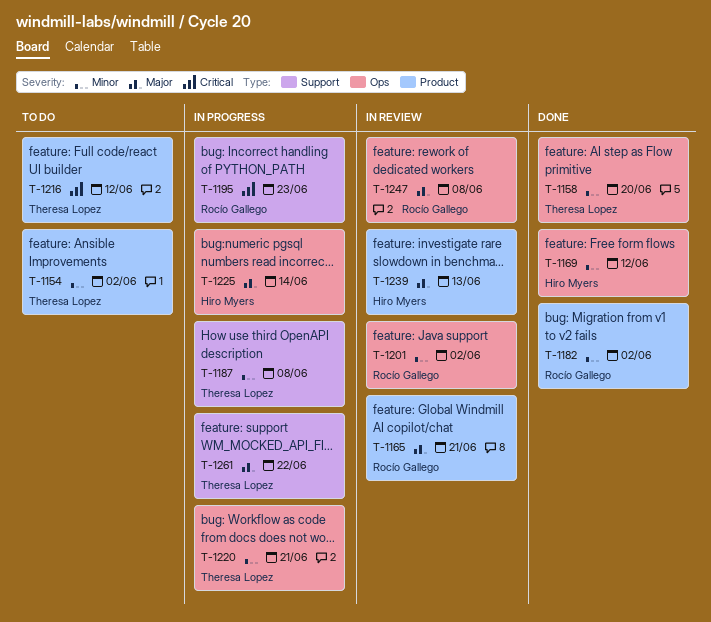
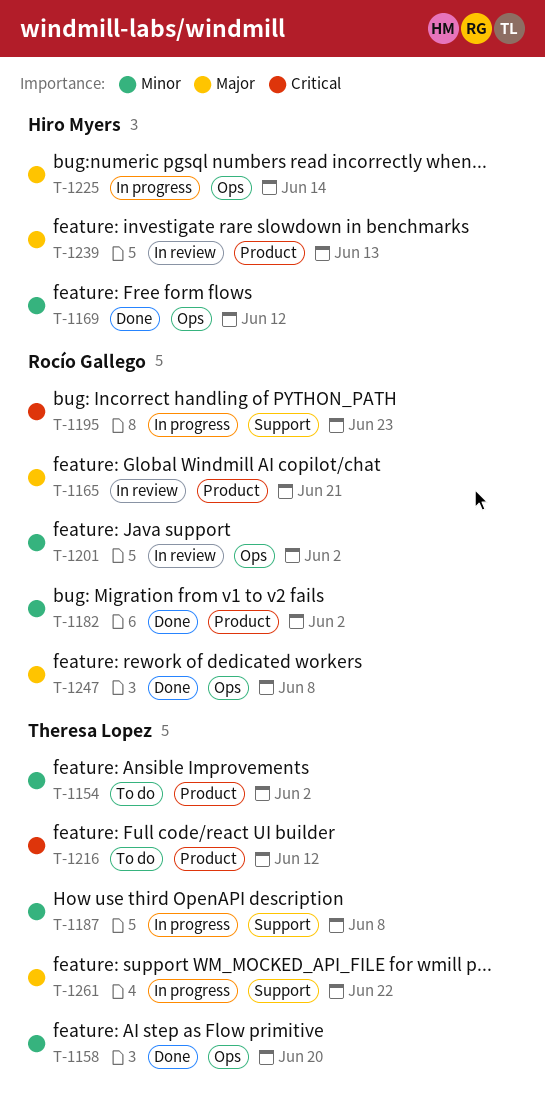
T-1220: present -> none
T-1247, status: In review -> Done

